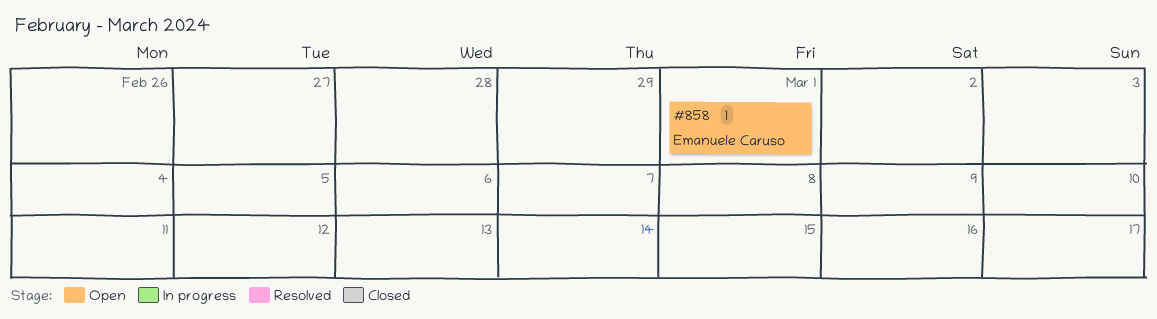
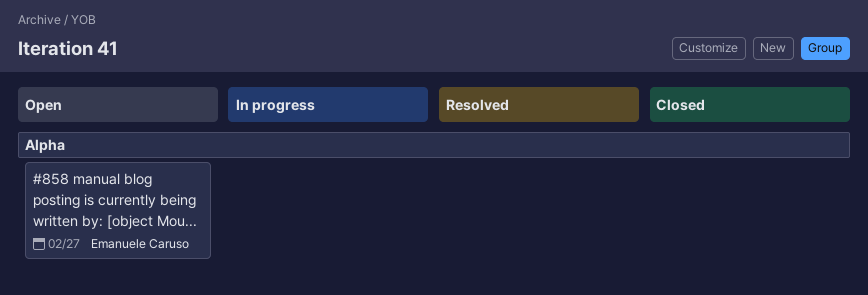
#858, due: Mar 1 -> Feb 27

